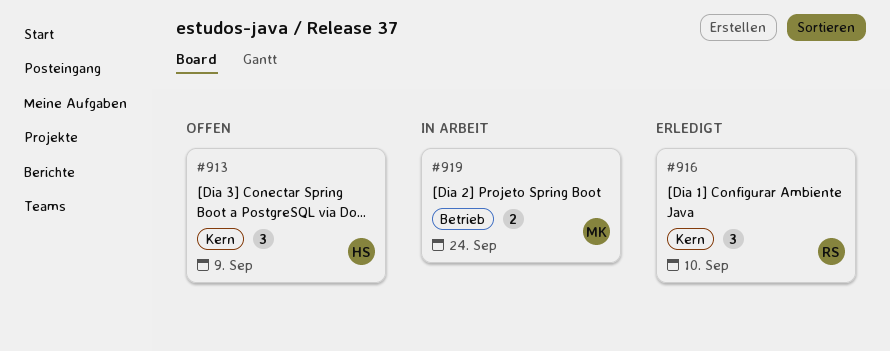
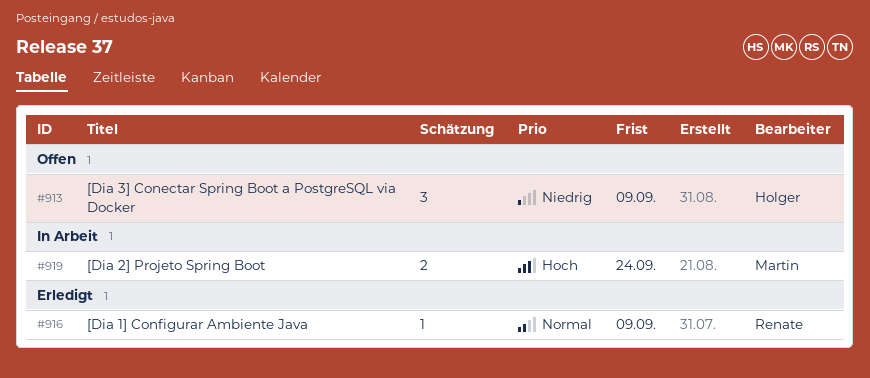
#916, estimate: 3 -> 1
#916, due: Sep 10 -> Sep 9

